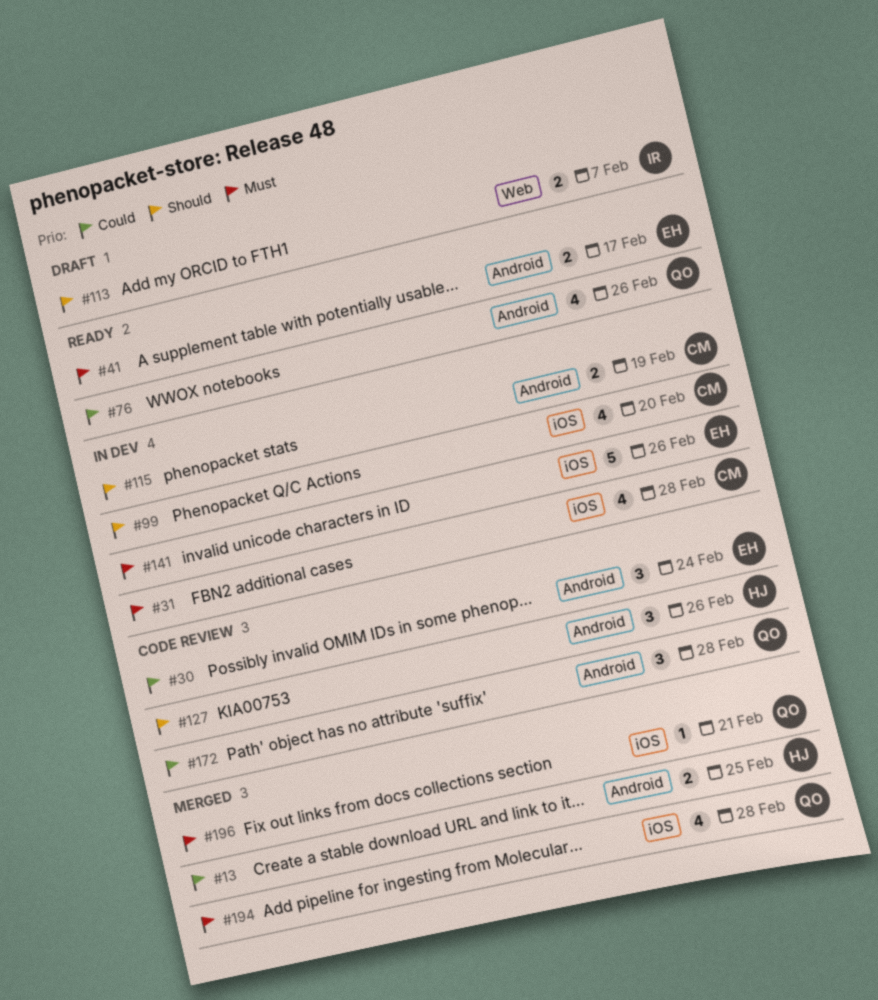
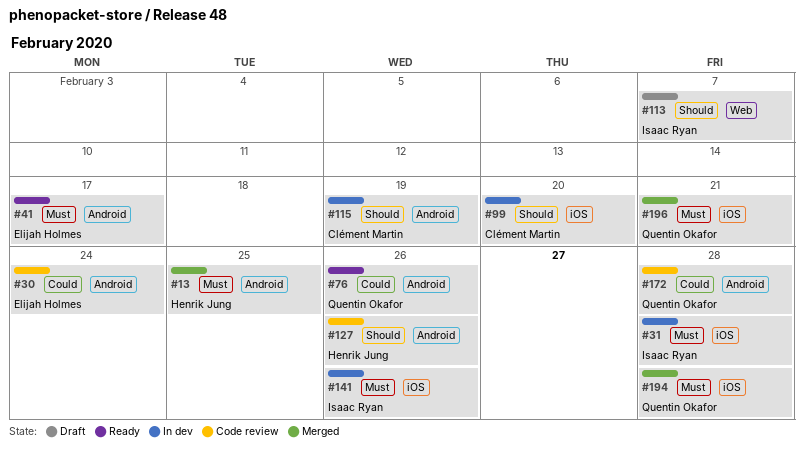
#13, priority: Could -> Must
#31, owner: Clément Martin -> Isaac Ryan
#141, owner: Elijah Holmes -> Isaac Ryan

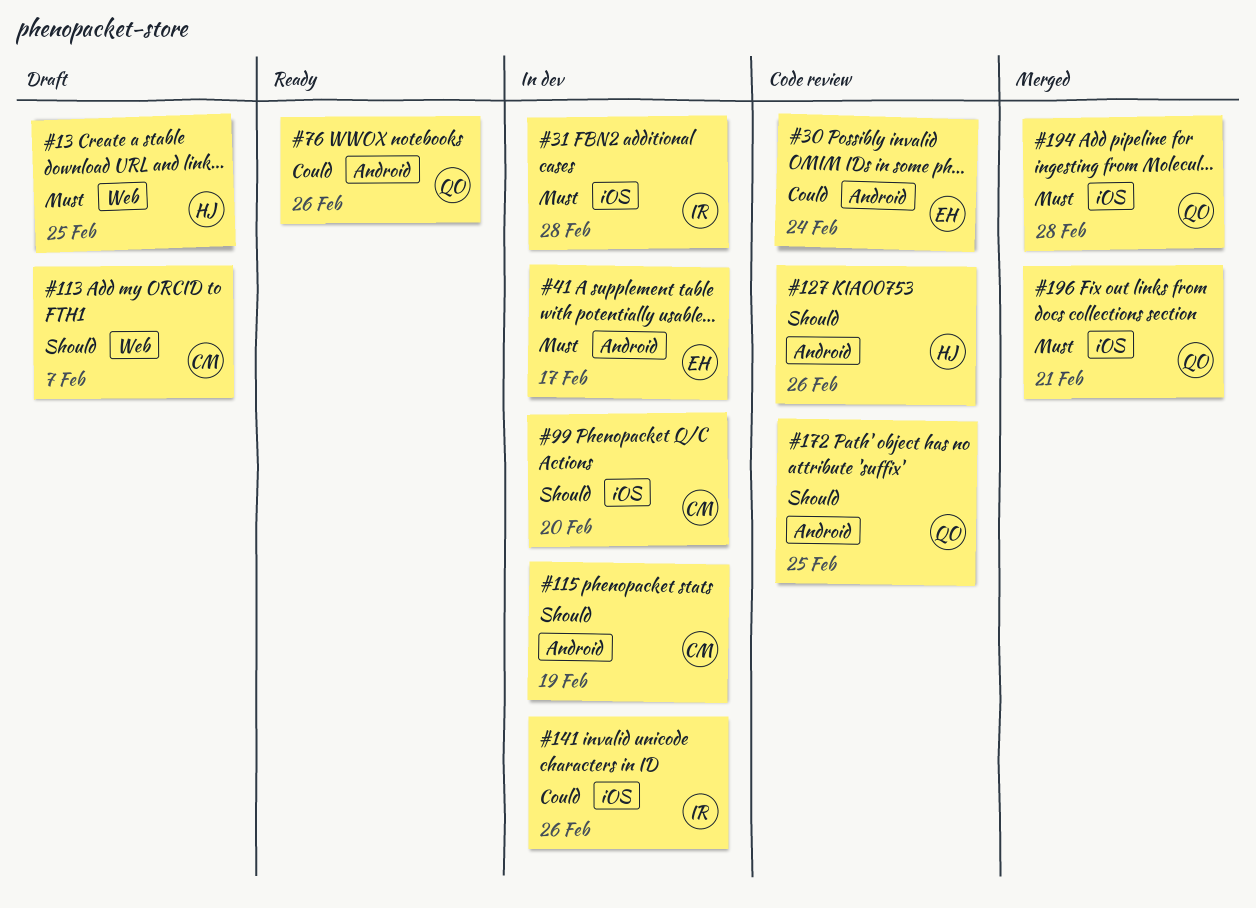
#13, status: Merged -> Draft
#13, label: Android -> Web
#41, status: Ready -> In dev
#113, owner: Isaac Ryan -> Clément Martin
#141, priority: Must -> Could
#172, priority: Could -> Should
#172, due: Feb 28 -> Feb 25

